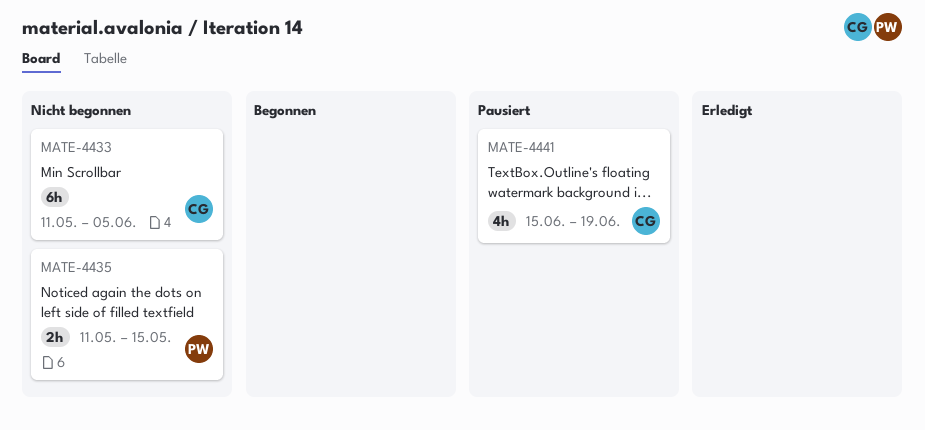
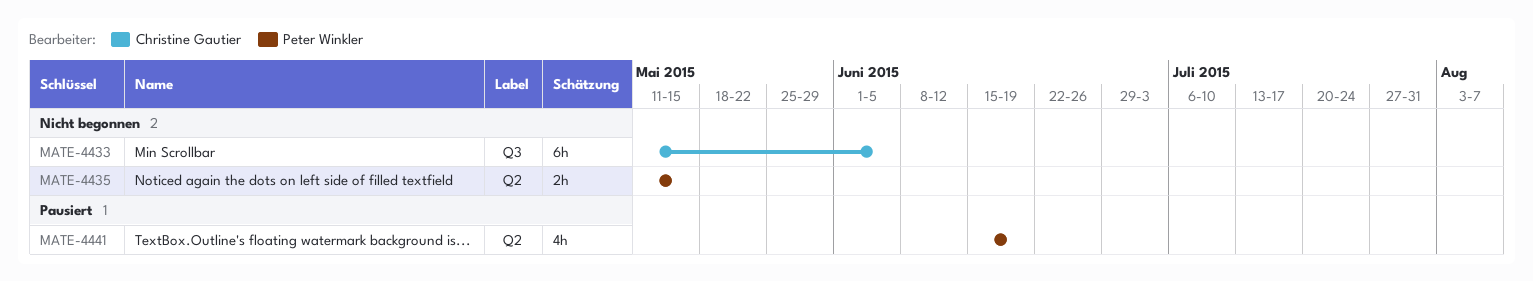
MATE-4441, owner: Christine Gautier -> Peter Winkler

